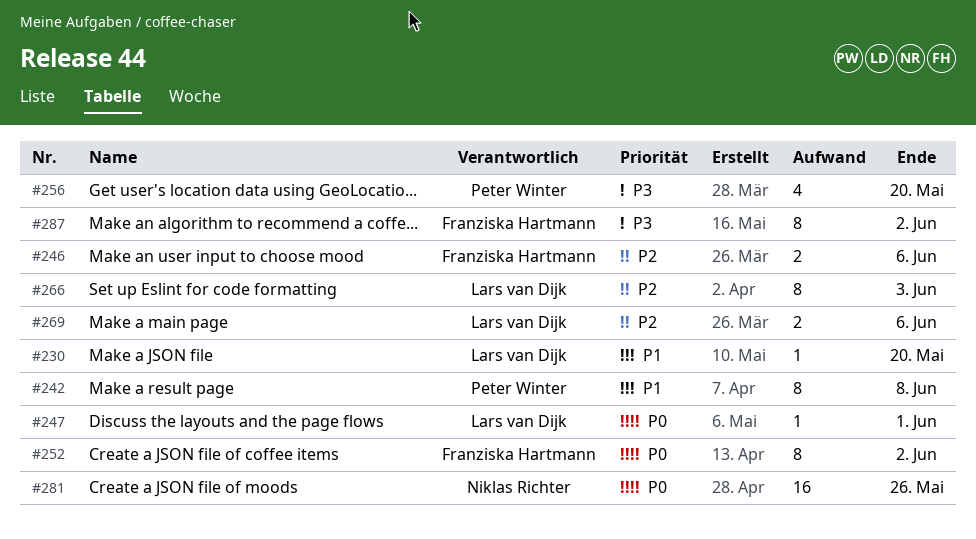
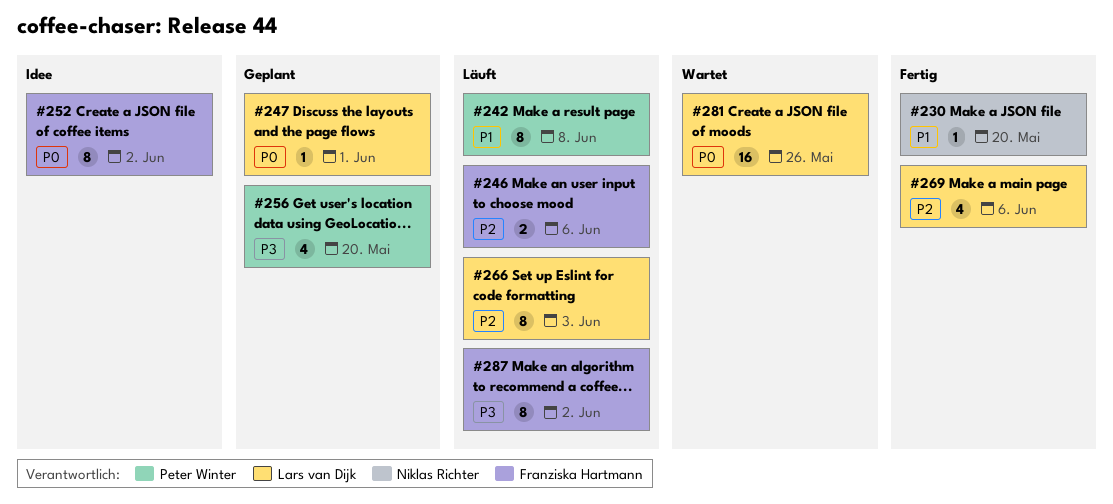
#230, owner: Lars van Dijk -> Niklas Richter
#269, estimate: 2 -> 4
#281, owner: Niklas Richter -> Lars van Dijk

